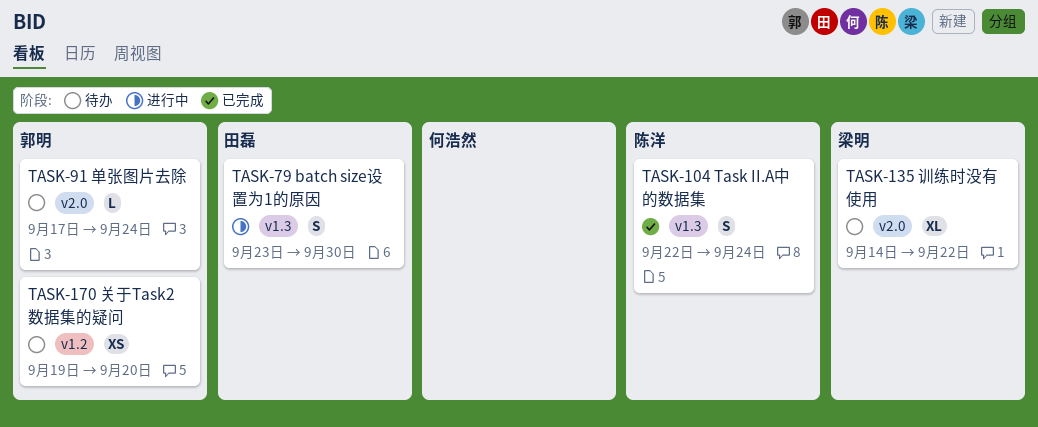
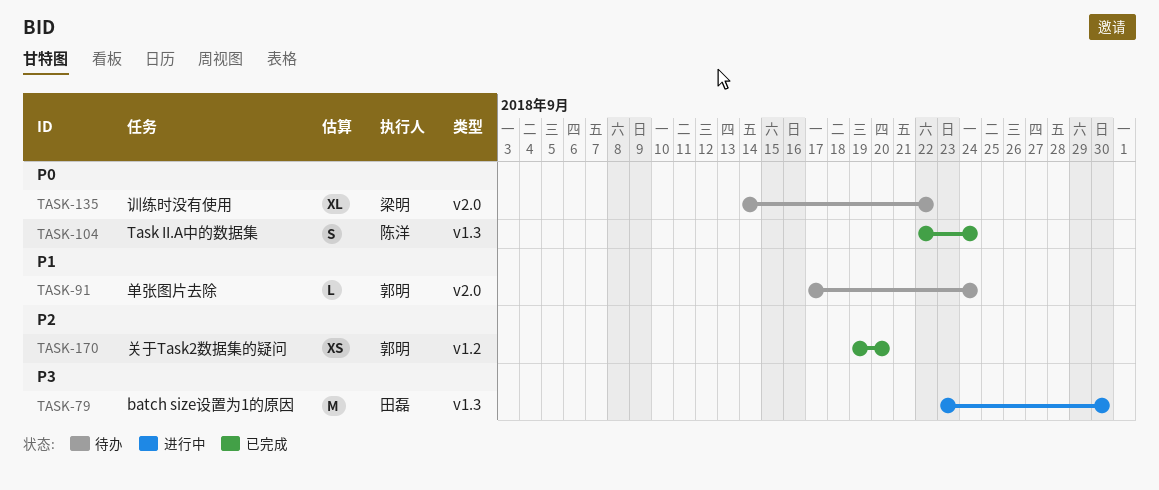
TASK-79, estimate: S -> M
TASK-170, status: 待办 -> 已完成

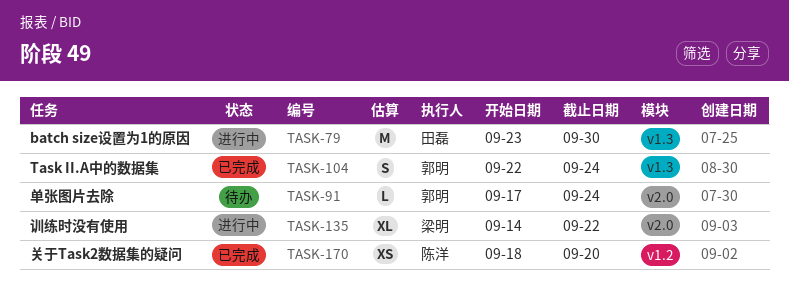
TASK-104, owner: 陈洋 -> 郭明
TASK-135, status: 待办 -> 进行中
TASK-170, owner: 郭明 -> 陈洋
TASK-170, start: Sep 19 -> Sep 18

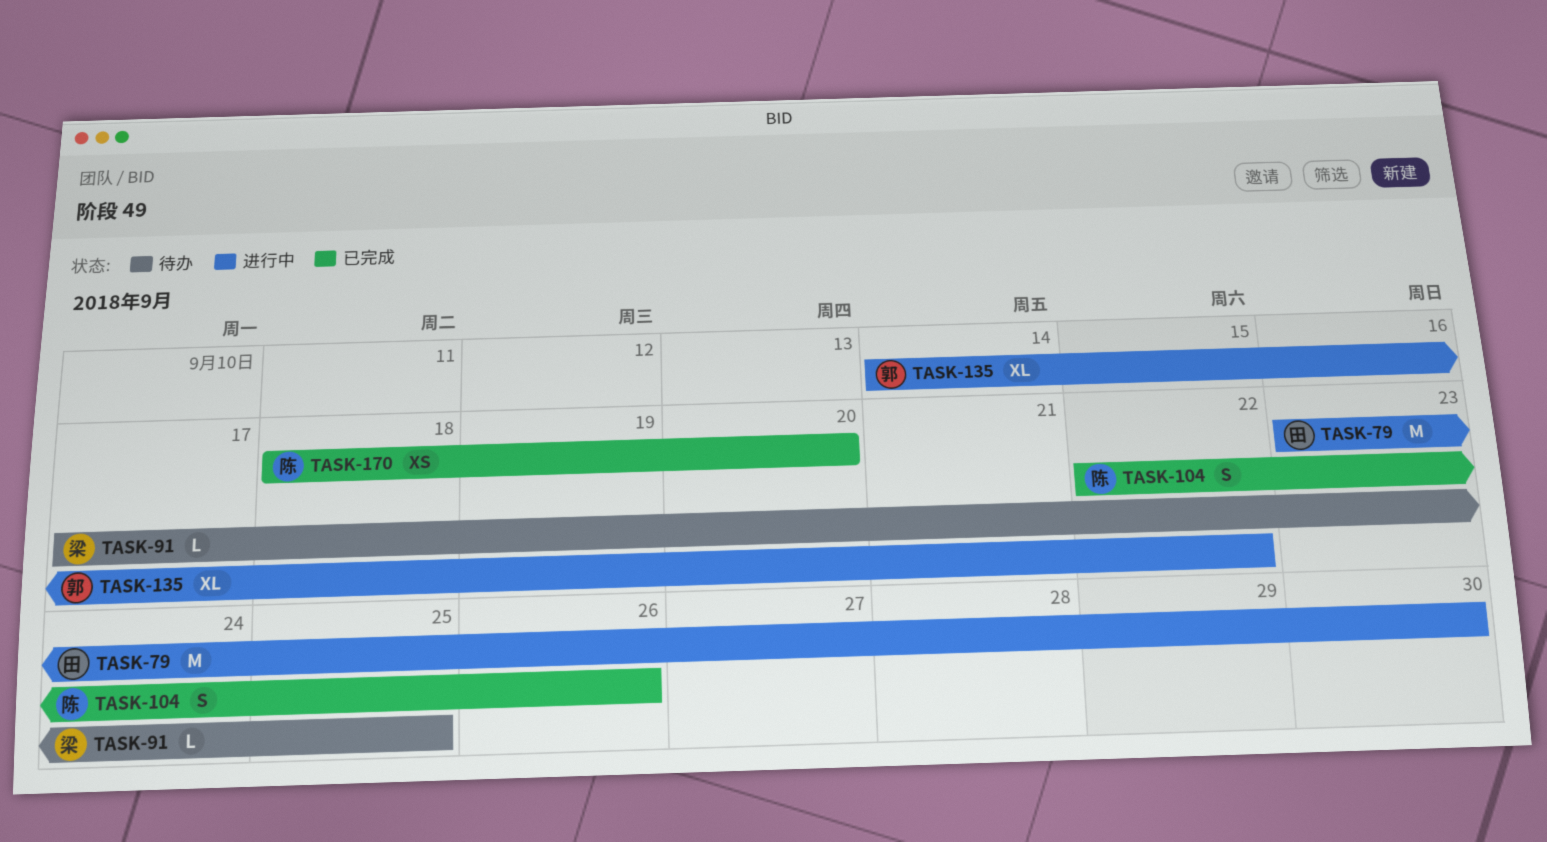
TASK-91, owner: 郭明 -> 梁明
TASK-91, due: Sep 24 -> Sep 25
TASK-104, owner: 郭明 -> 陈洋
TASK-104, due: Sep 24 -> Sep 26
TASK-135, owner: 梁明 -> 郭明

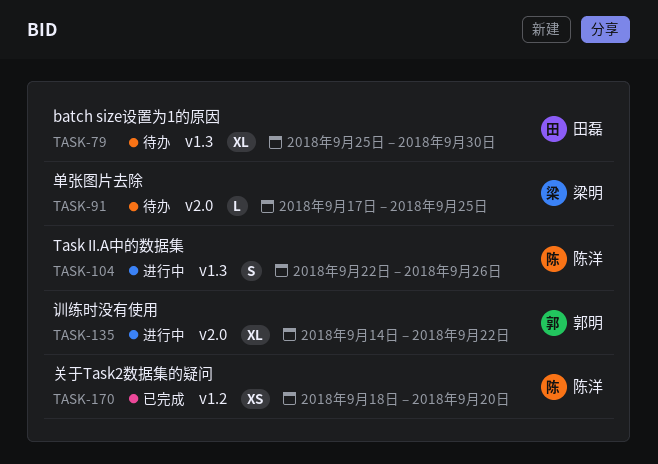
TASK-79, status: 进行中 -> 待办
TASK-79, estimate: M -> XL
TASK-79, start: Sep 23 -> Sep 25
TASK-104, status: 已完成 -> 进行中

